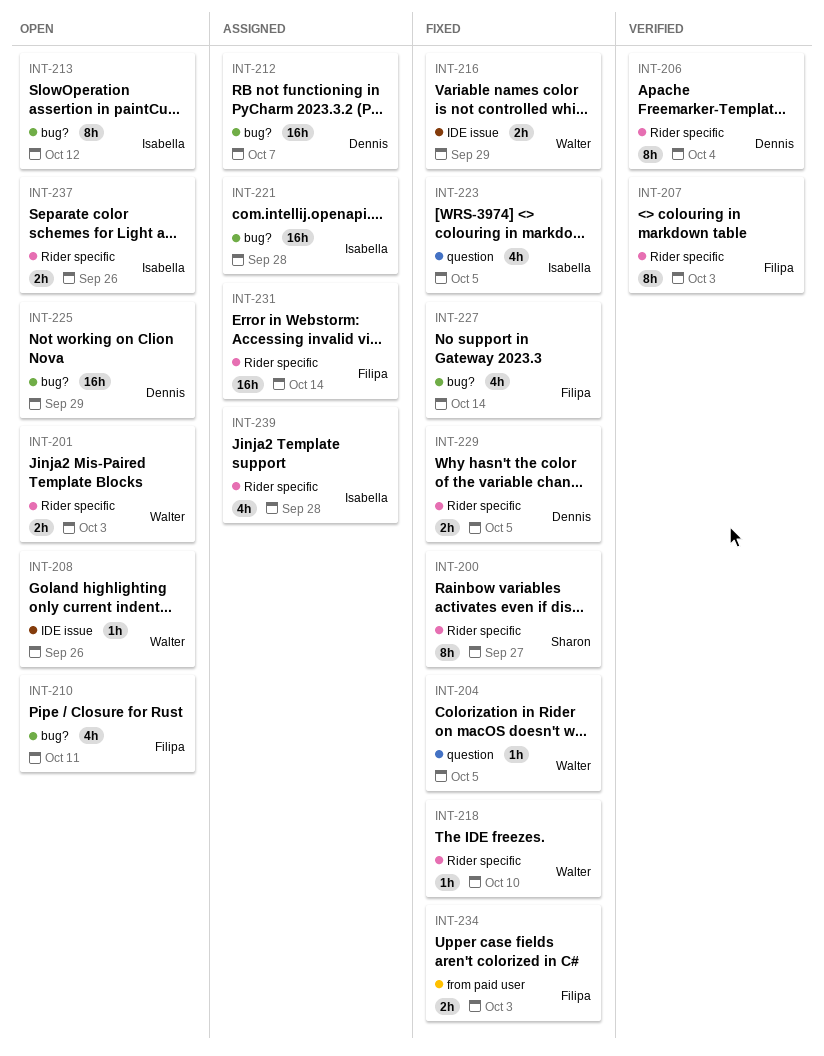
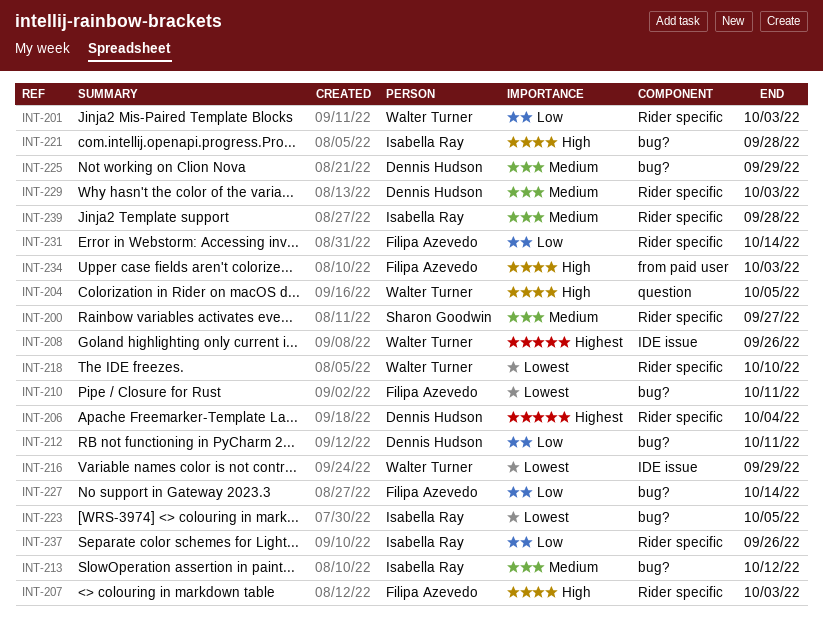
INT-212, due: Oct 7 -> Oct 11
INT-223, label: question -> bug?
INT-229, due: Oct 5 -> Oct 3

